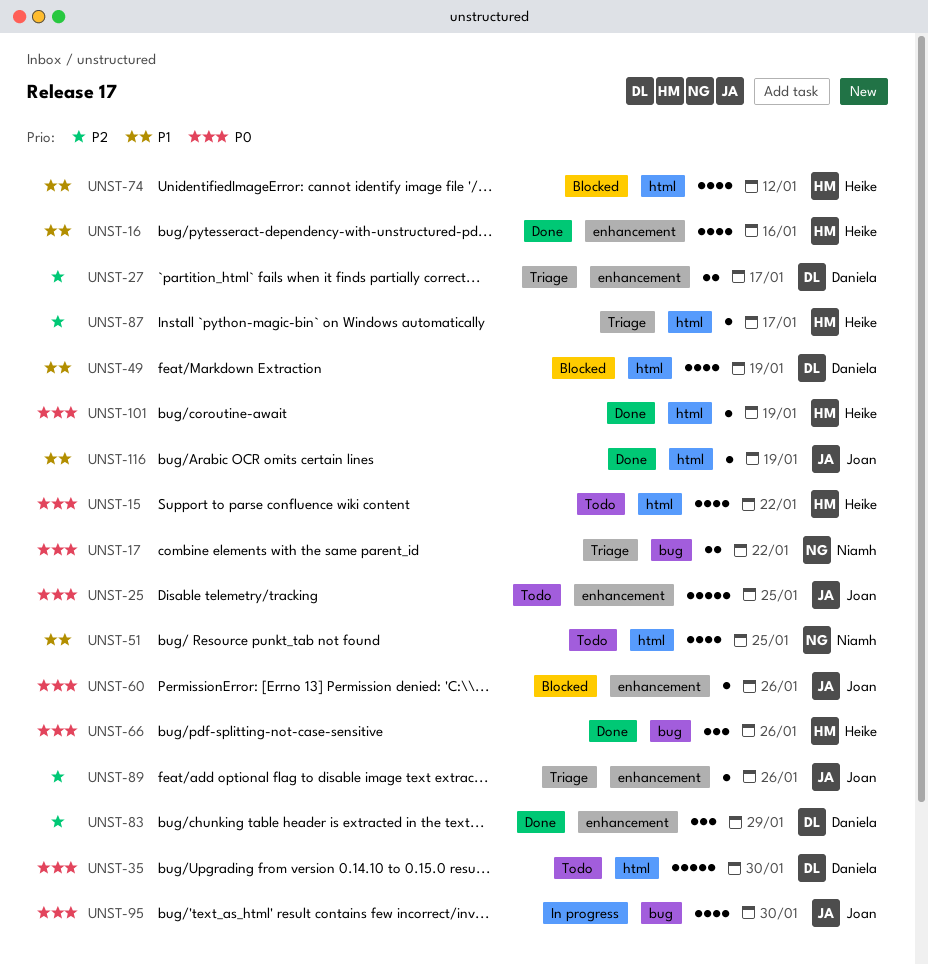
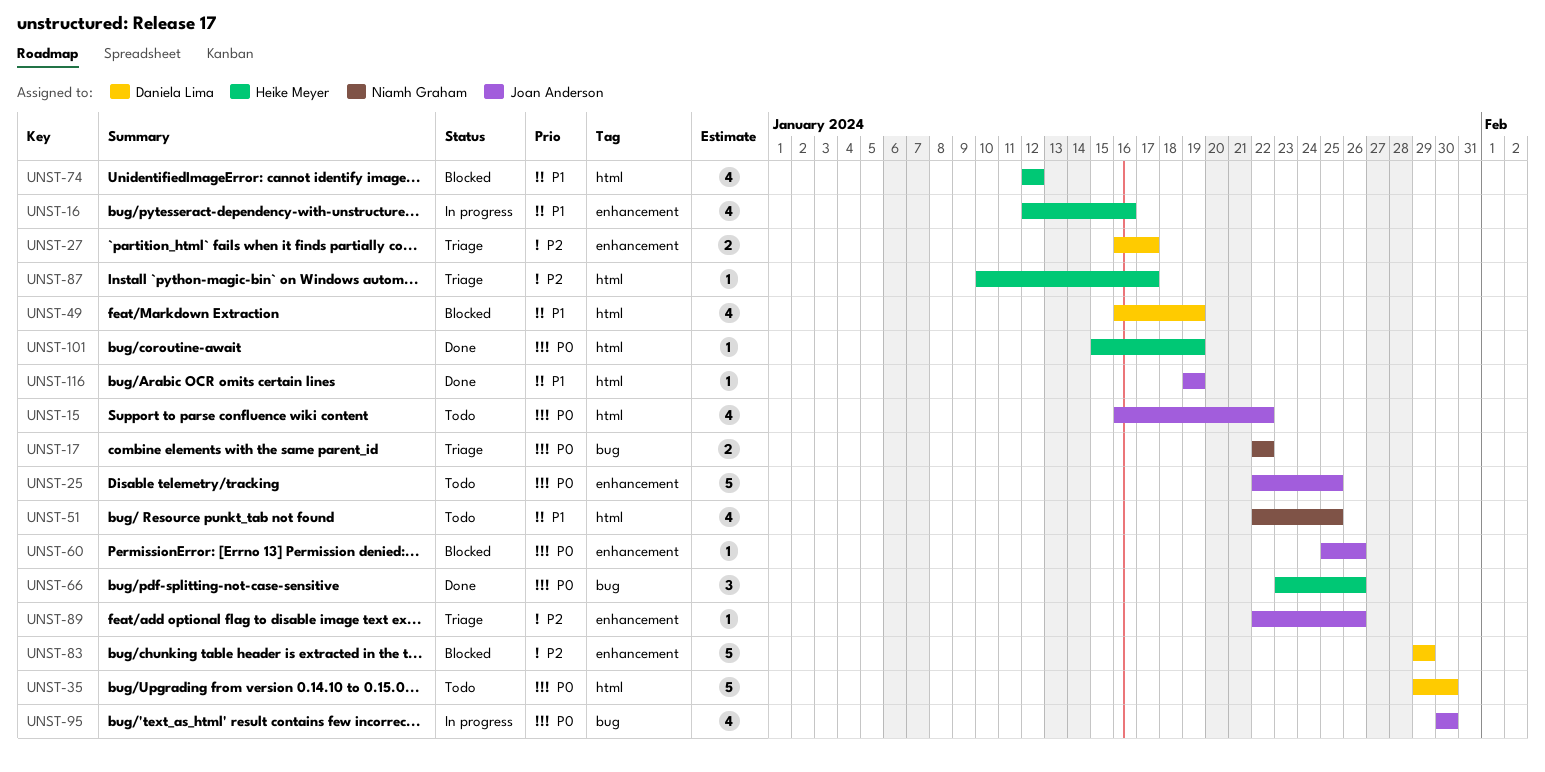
UNST-15, owner: Heike Meyer -> Joan Anderson
UNST-16, status: Done -> In progress
UNST-83, status: Done -> Blocked
UNST-83, estimate: 3 -> 5

